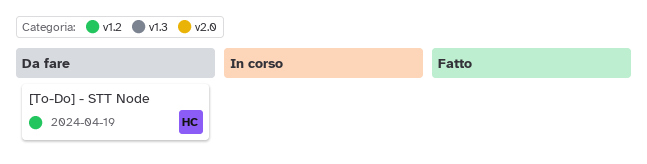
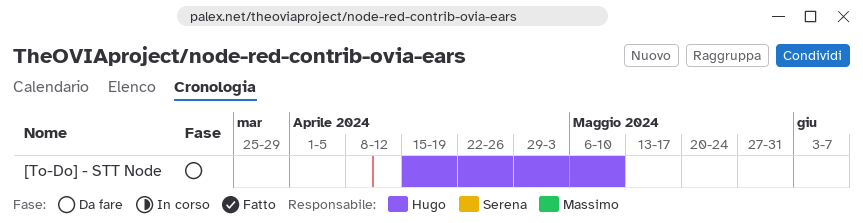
[To-Do] - STT Node, due: Apr 19 -> May 10

